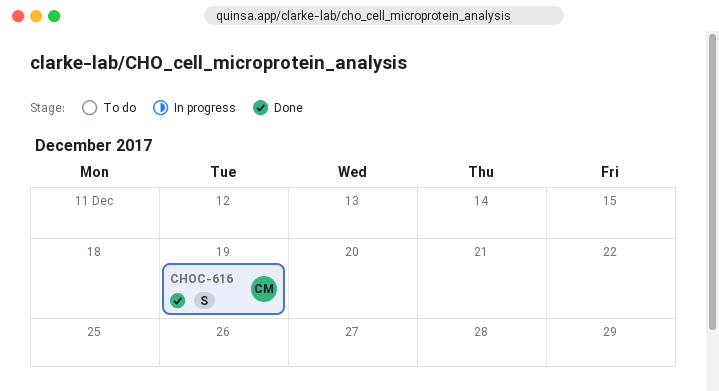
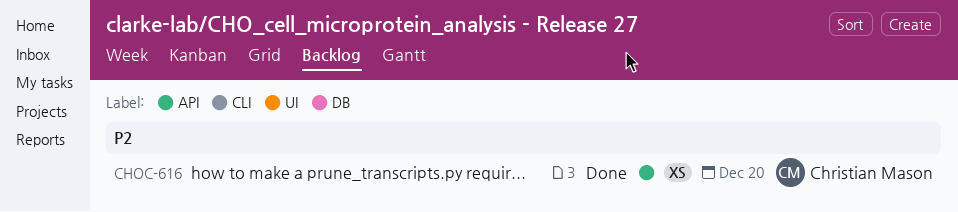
CHOC-616, estimate: S -> XS
CHOC-616, due: Dec 19 -> Dec 20

